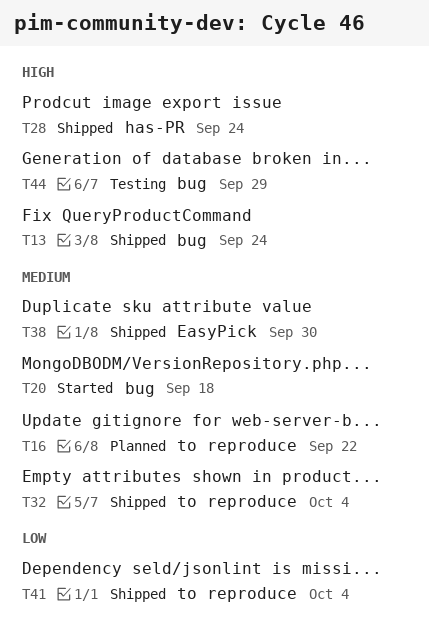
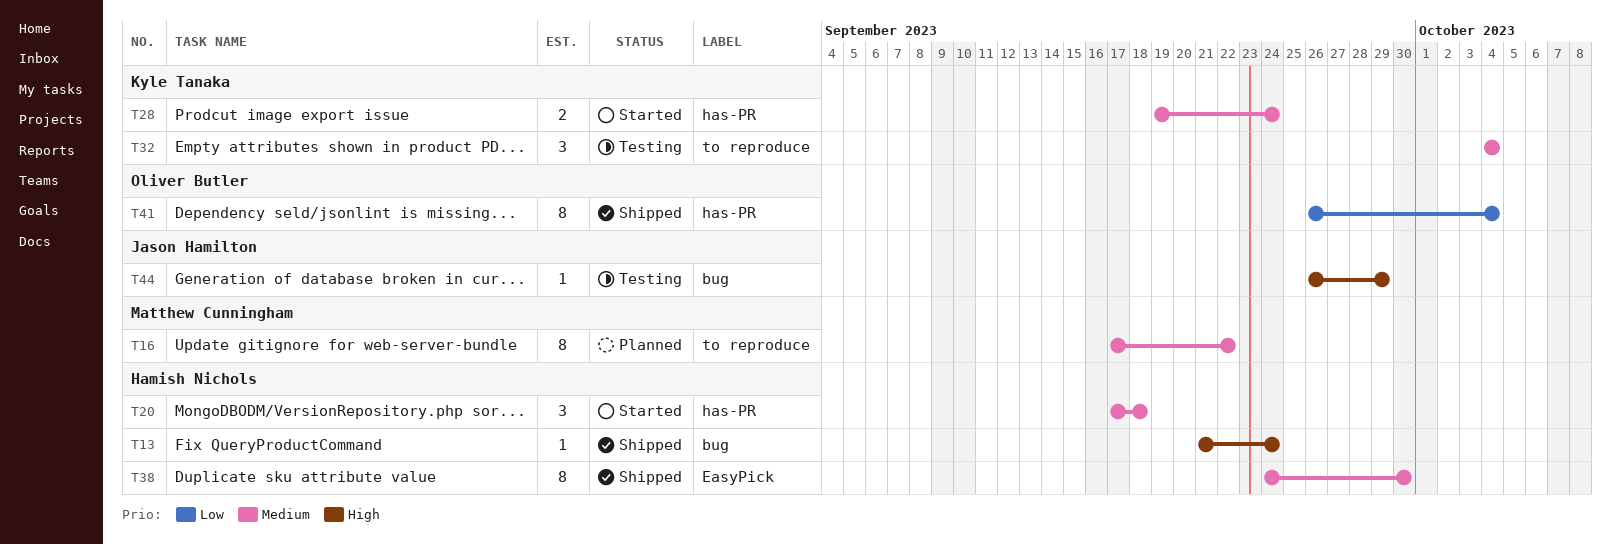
T20, label: bug -> has-PR
T28, status: Shipped -> Started
T28, priority: High -> Medium
T32, status: Shipped -> Testing
T41, label: to reproduce -> has-PR

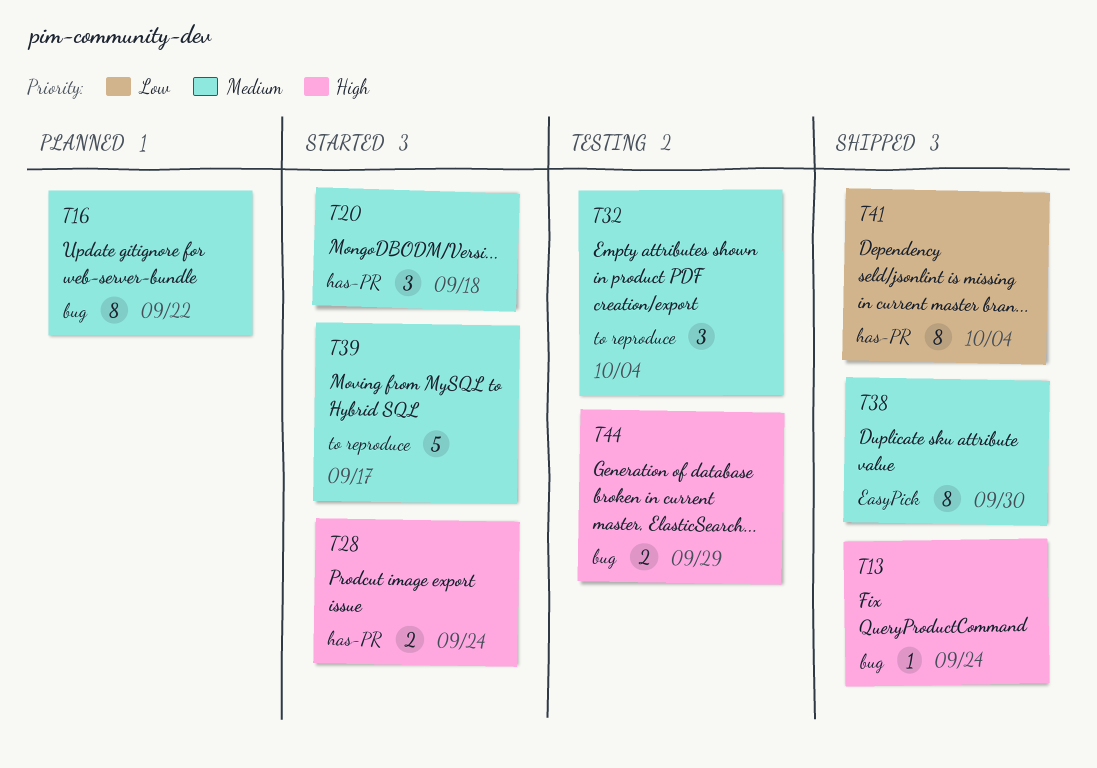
T16, label: to reproduce -> bug
T28, priority: Medium -> High
T39: none -> present
T44, estimate: 1 -> 2

